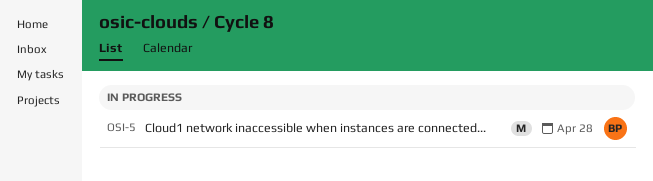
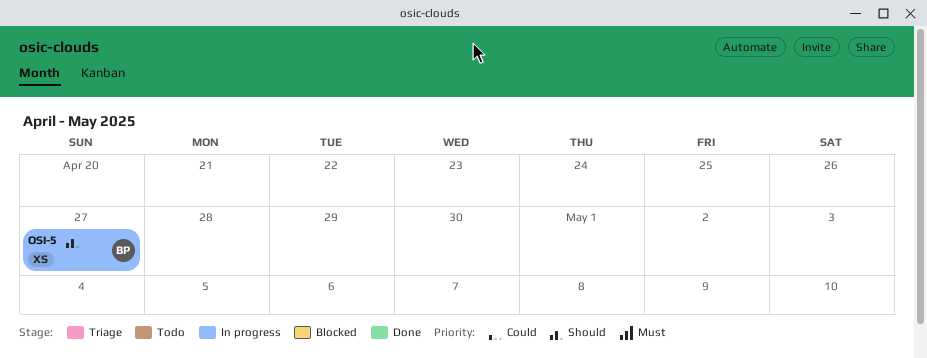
OSI-5, estimate: M -> XS
OSI-5, due: Apr 28 -> Apr 27

